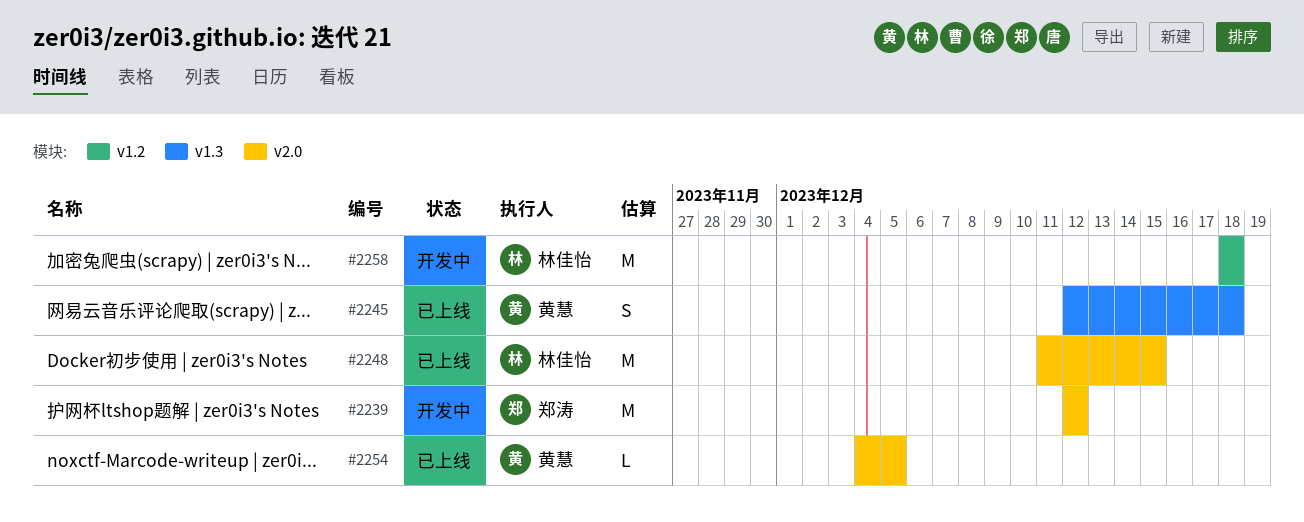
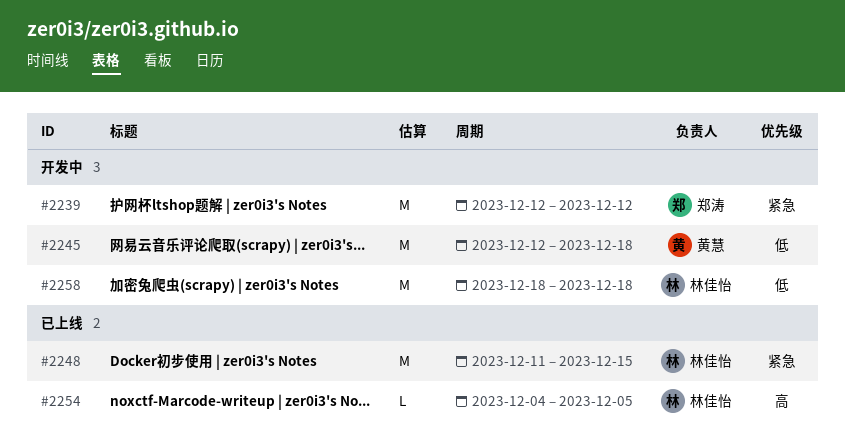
#2245, status: 已上线 -> 开发中
#2245, estimate: S -> M
#2254, owner: 黄慧 -> 林佳怡

